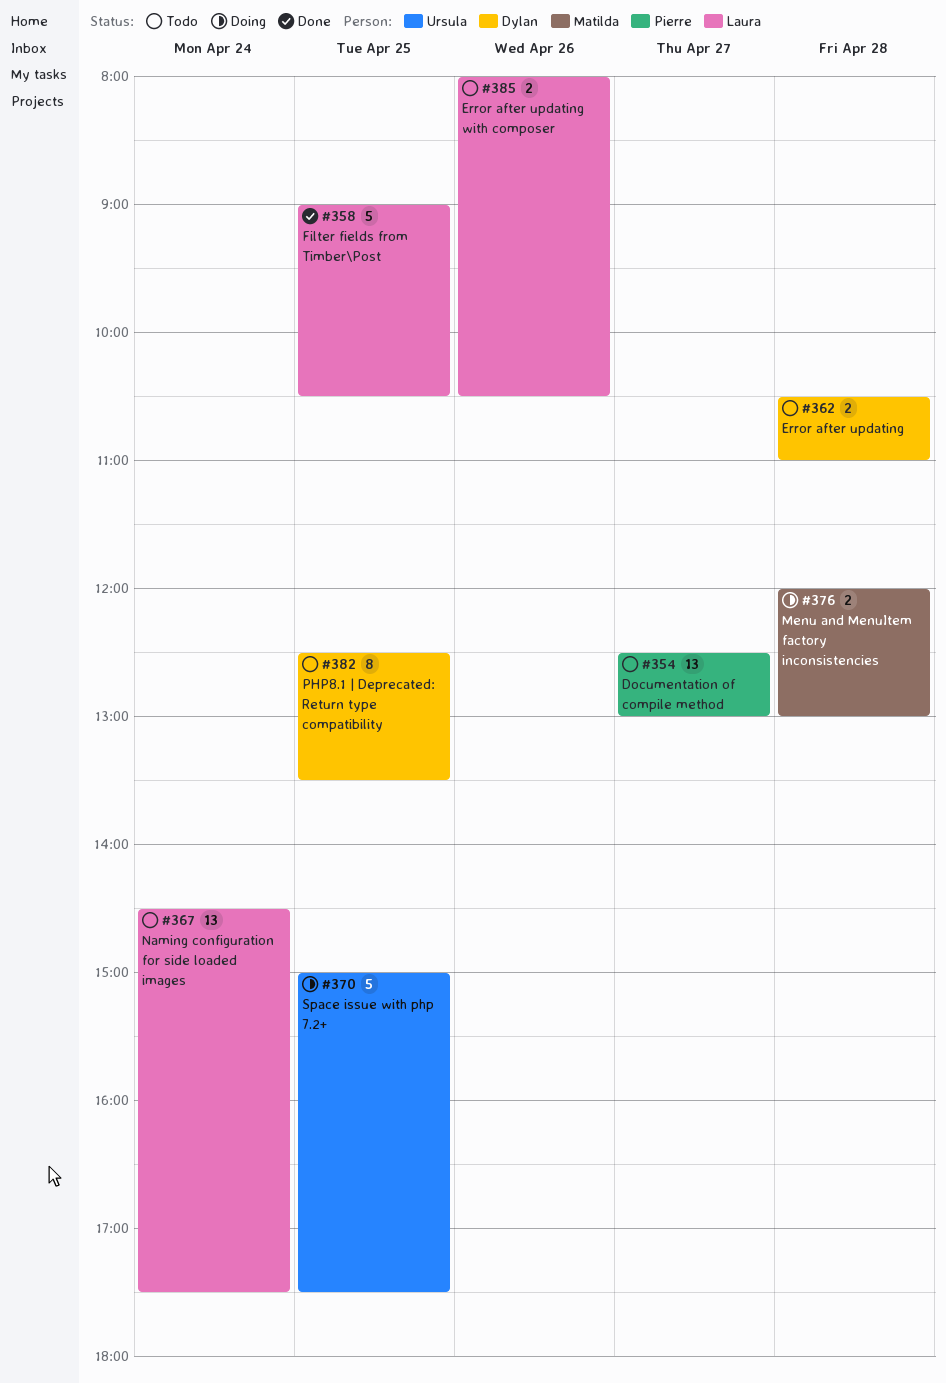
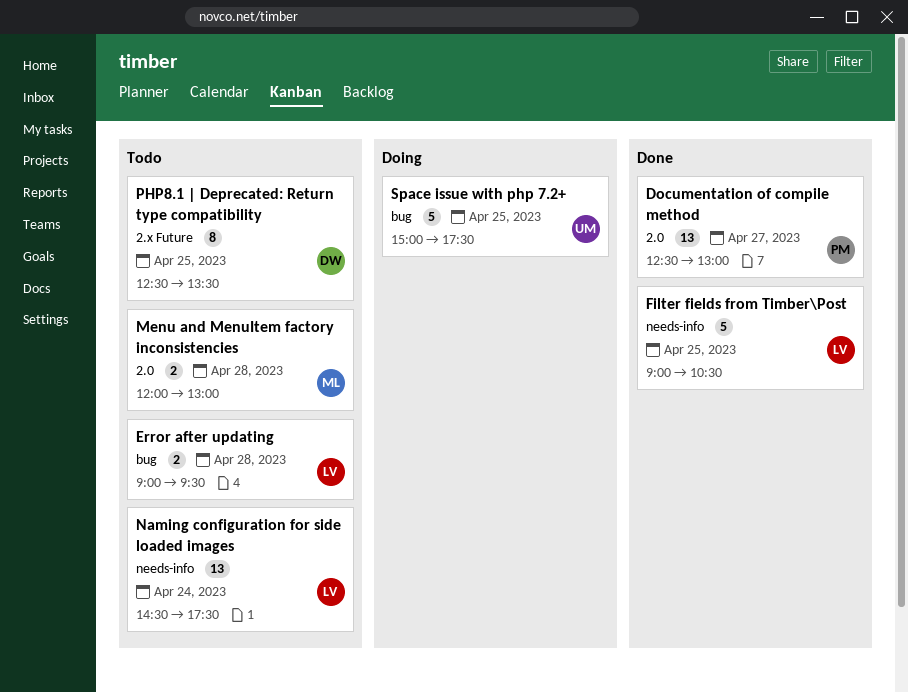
Documentation of compile method, status: Todo -> Done
Error after updating, owner: Dylan -> Laura
Error after updating, begins: 10:30 -> 09:00
Error after updating, ends: 11:00 -> 09:30
Error after updating with composer: present -> none
Menu and MenuItem factory inconsistencies, status: Doing -> Todo

